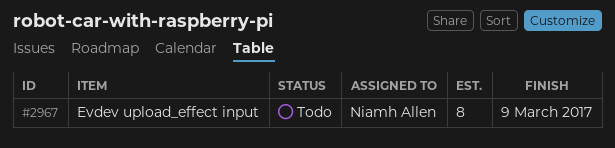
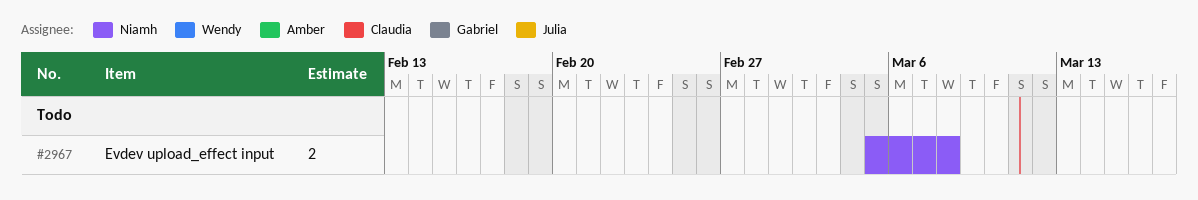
#2967, estimate: 8 -> 2
#2967, due: Mar 9 -> Mar 8

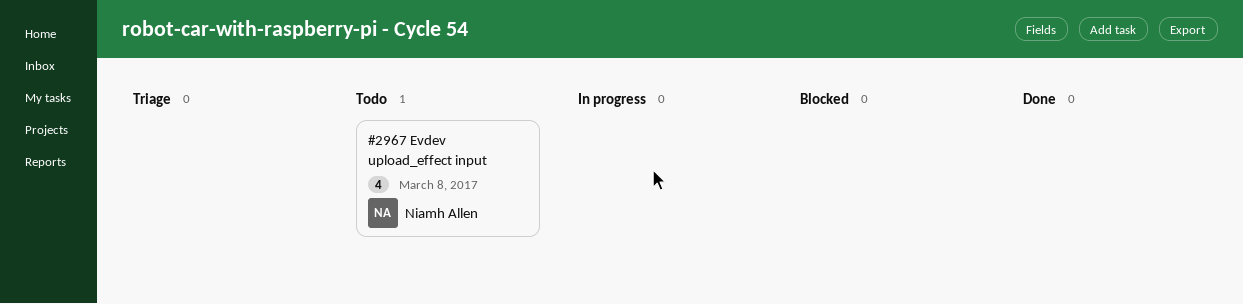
#2967, estimate: 2 -> 4

